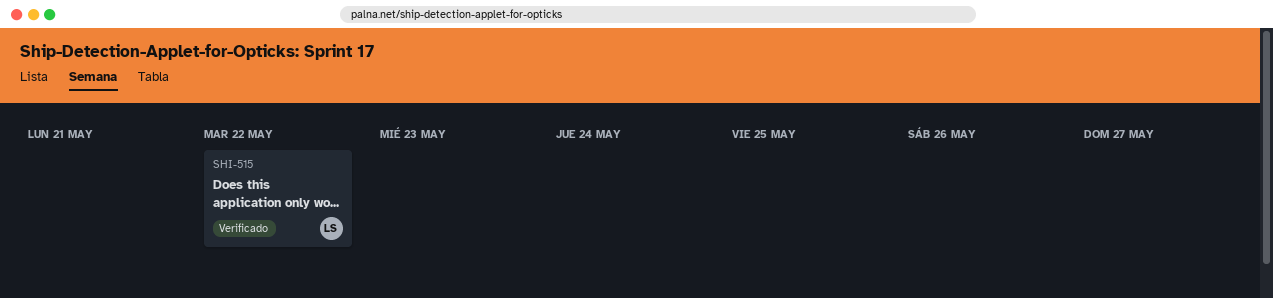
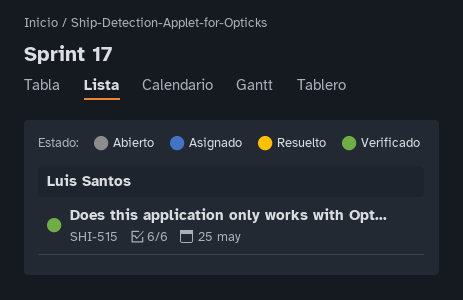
SHI-515, due: May 22 -> May 25

